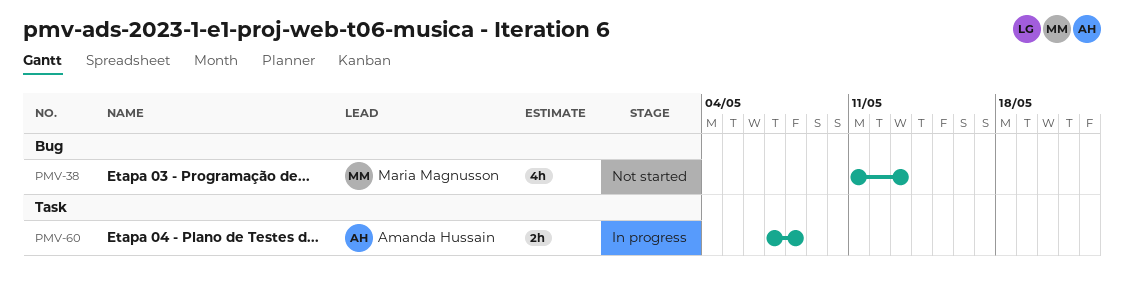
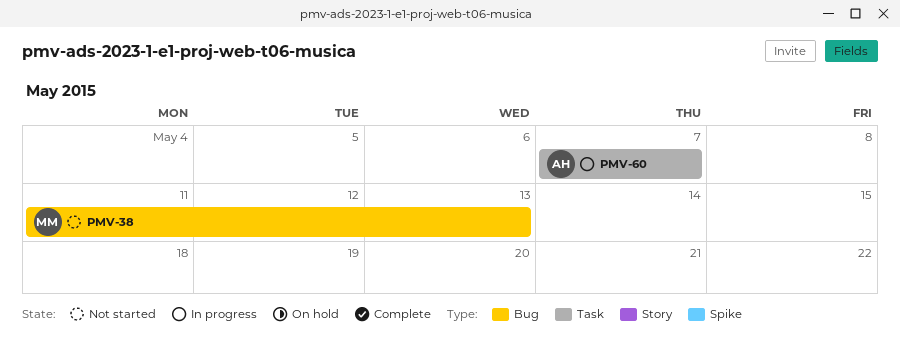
PMV-60, due: May 8 -> May 7

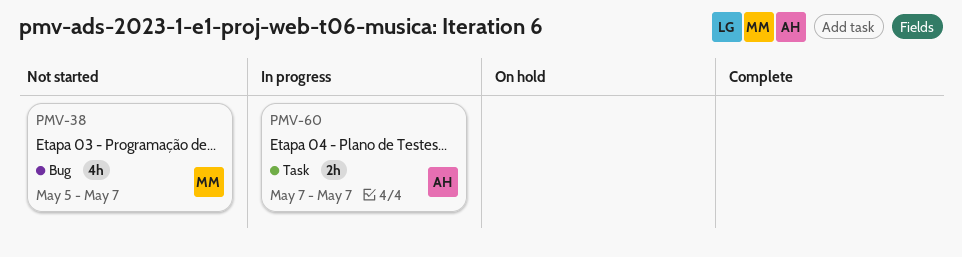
PMV-38, start: May 11 -> May 5
PMV-38, due: May 13 -> May 7

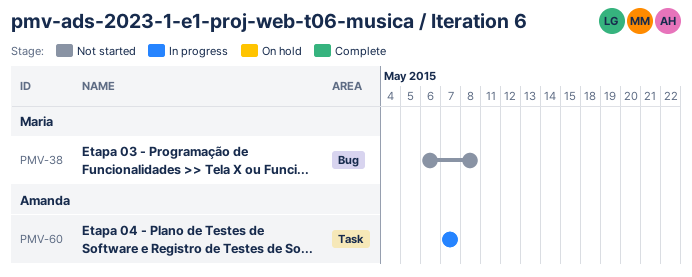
PMV-38, start: May 5 -> May 6
PMV-38, due: May 7 -> May 8

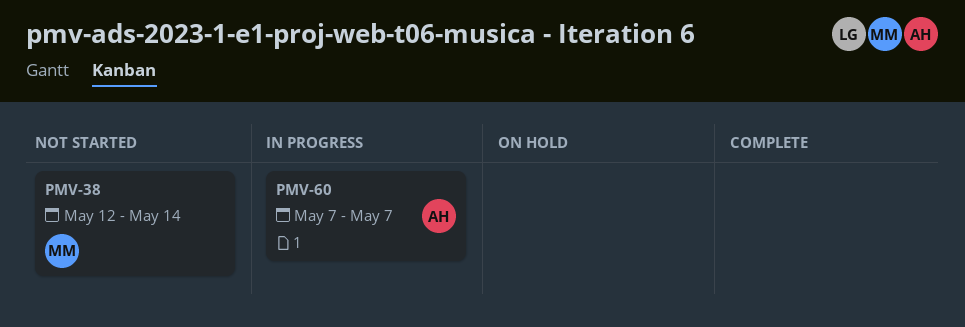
PMV-38, start: May 6 -> May 12
PMV-38, due: May 8 -> May 14

